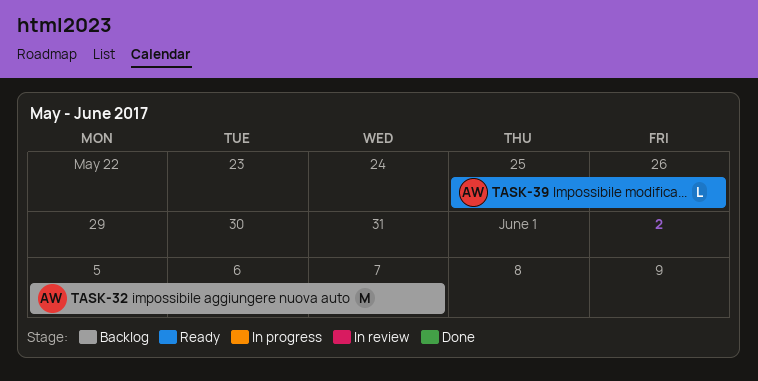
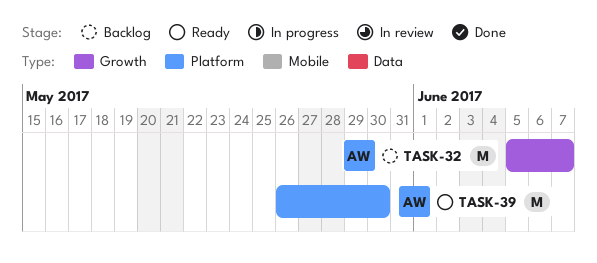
TASK-39, estimate: L -> M
TASK-39, start: May 25 -> May 26
TASK-39, due: May 26 -> May 30

